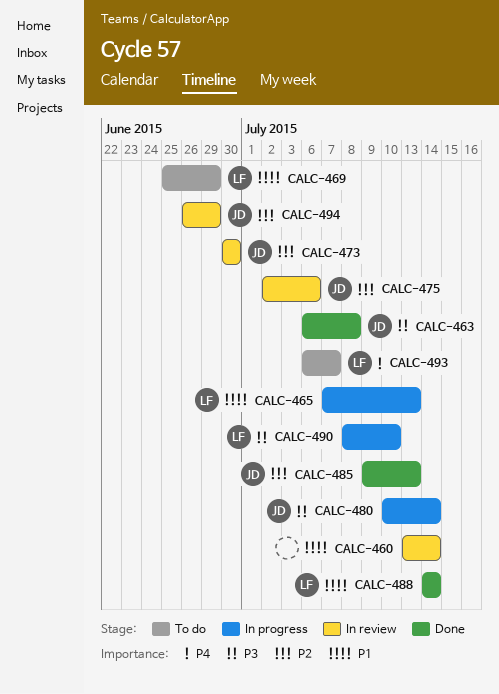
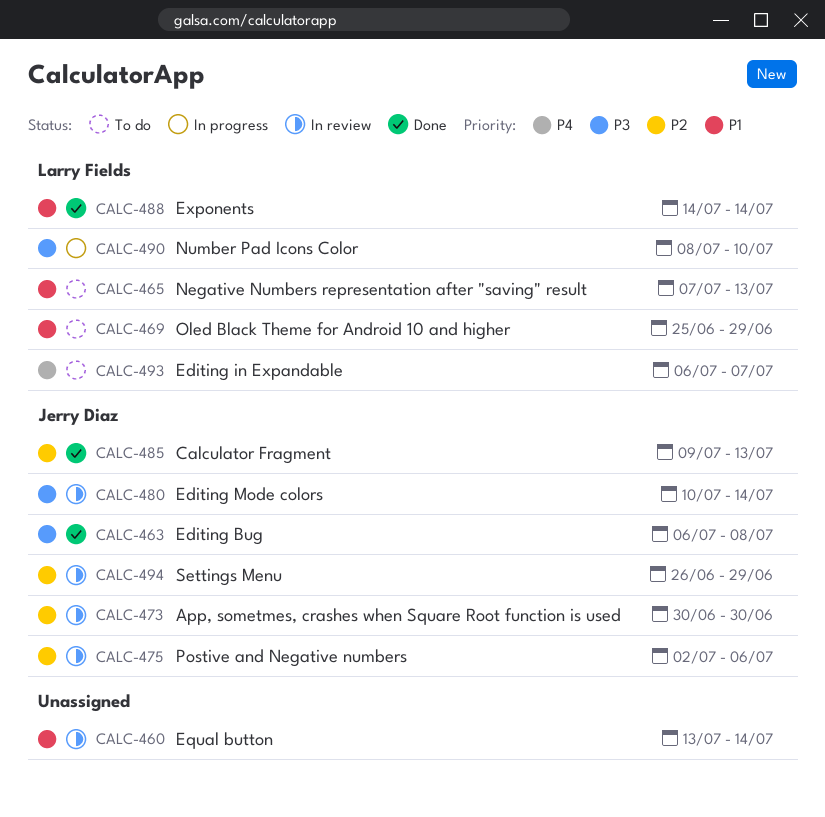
CALC-465, status: In progress -> To do
CALC-480, status: In progress -> In review

